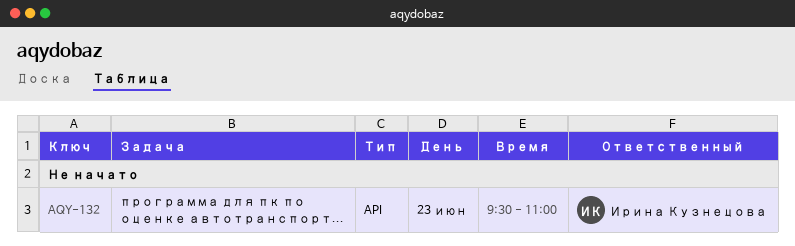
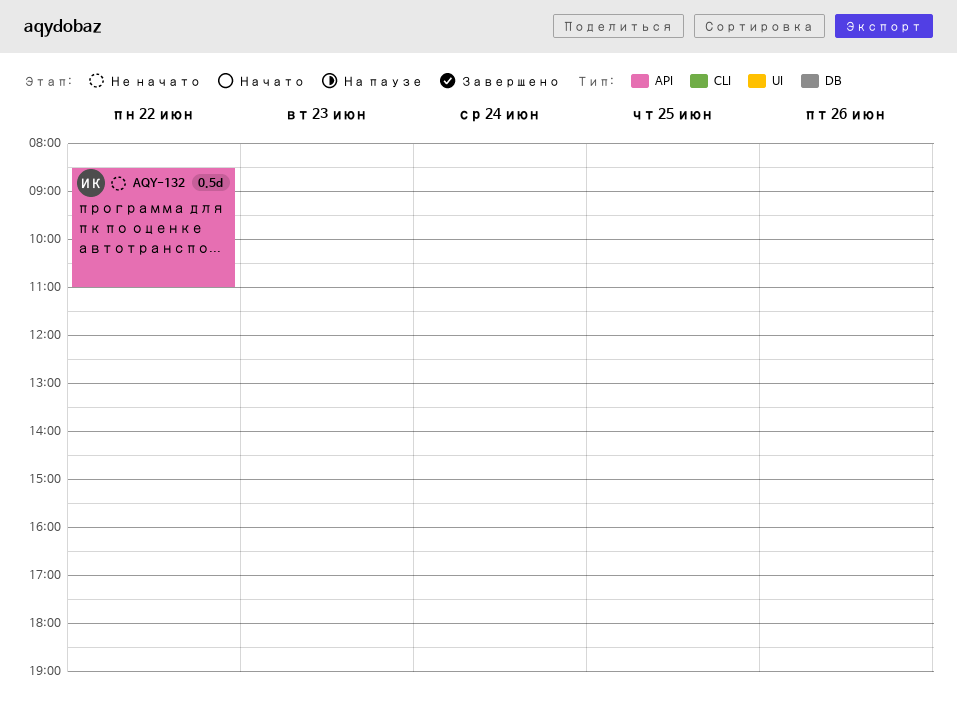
AQY-132, day: Jun 23 -> Jun 22
AQY-132, begins: 09:30 -> 08:30

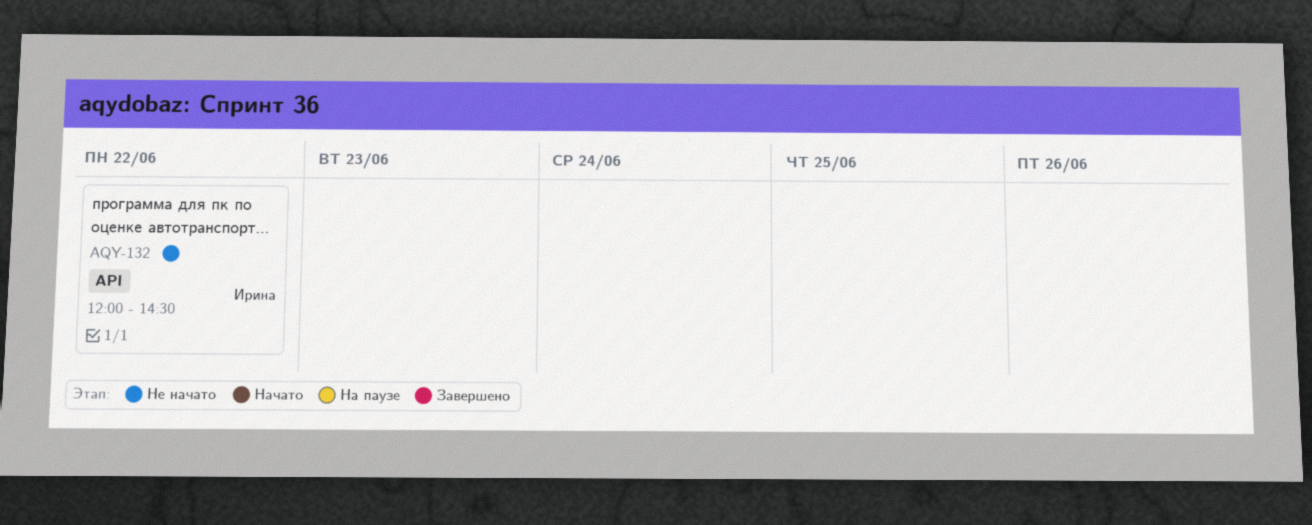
AQY-132, begins: 08:30 -> 12:00
AQY-132, ends: 11:00 -> 14:30

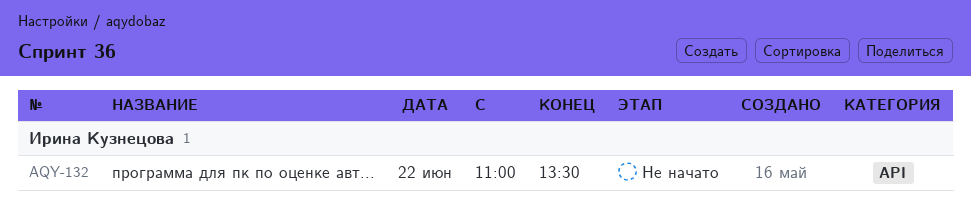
AQY-132, begins: 12:00 -> 11:00
AQY-132, ends: 14:30 -> 13:30

